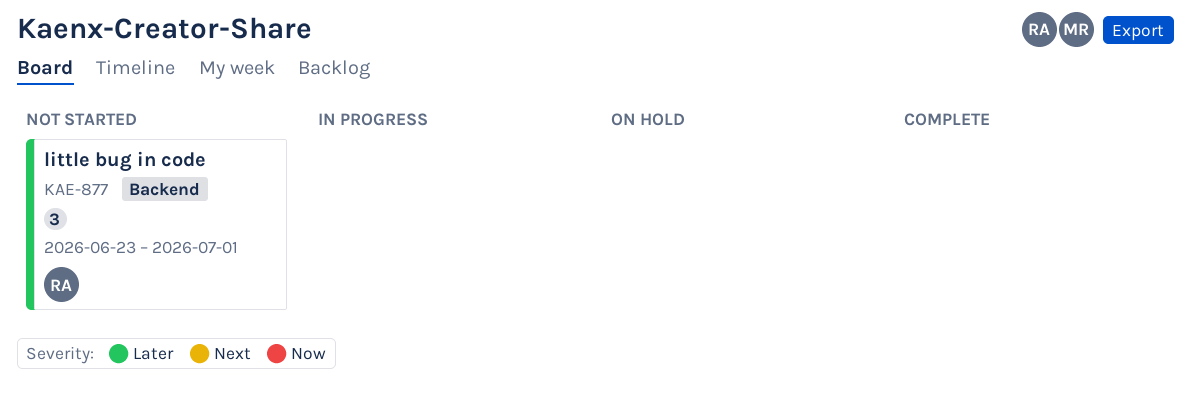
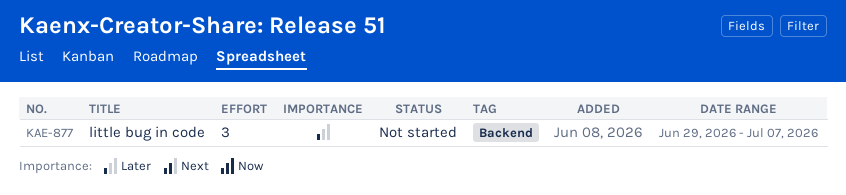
KAE-877, start: Jun 23 -> Jun 29
KAE-877, due: Jul 1 -> Jul 7

